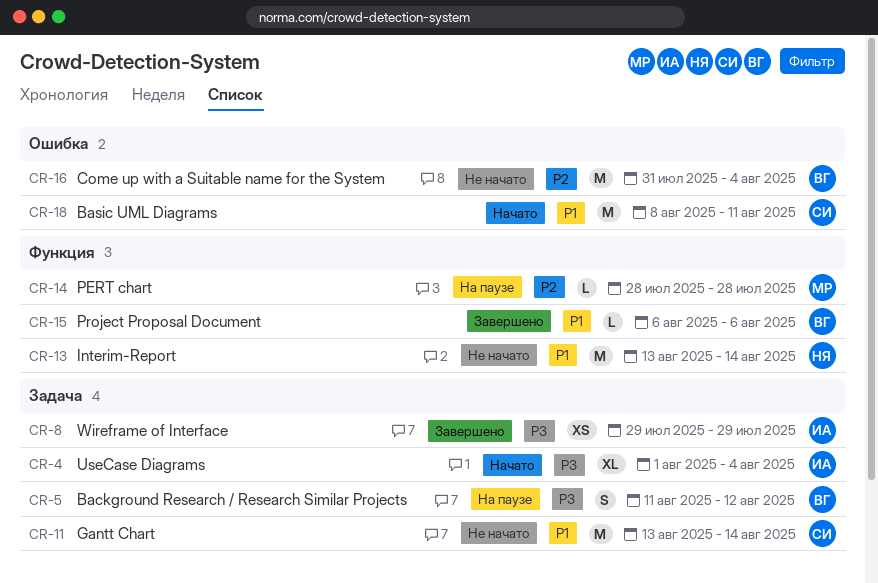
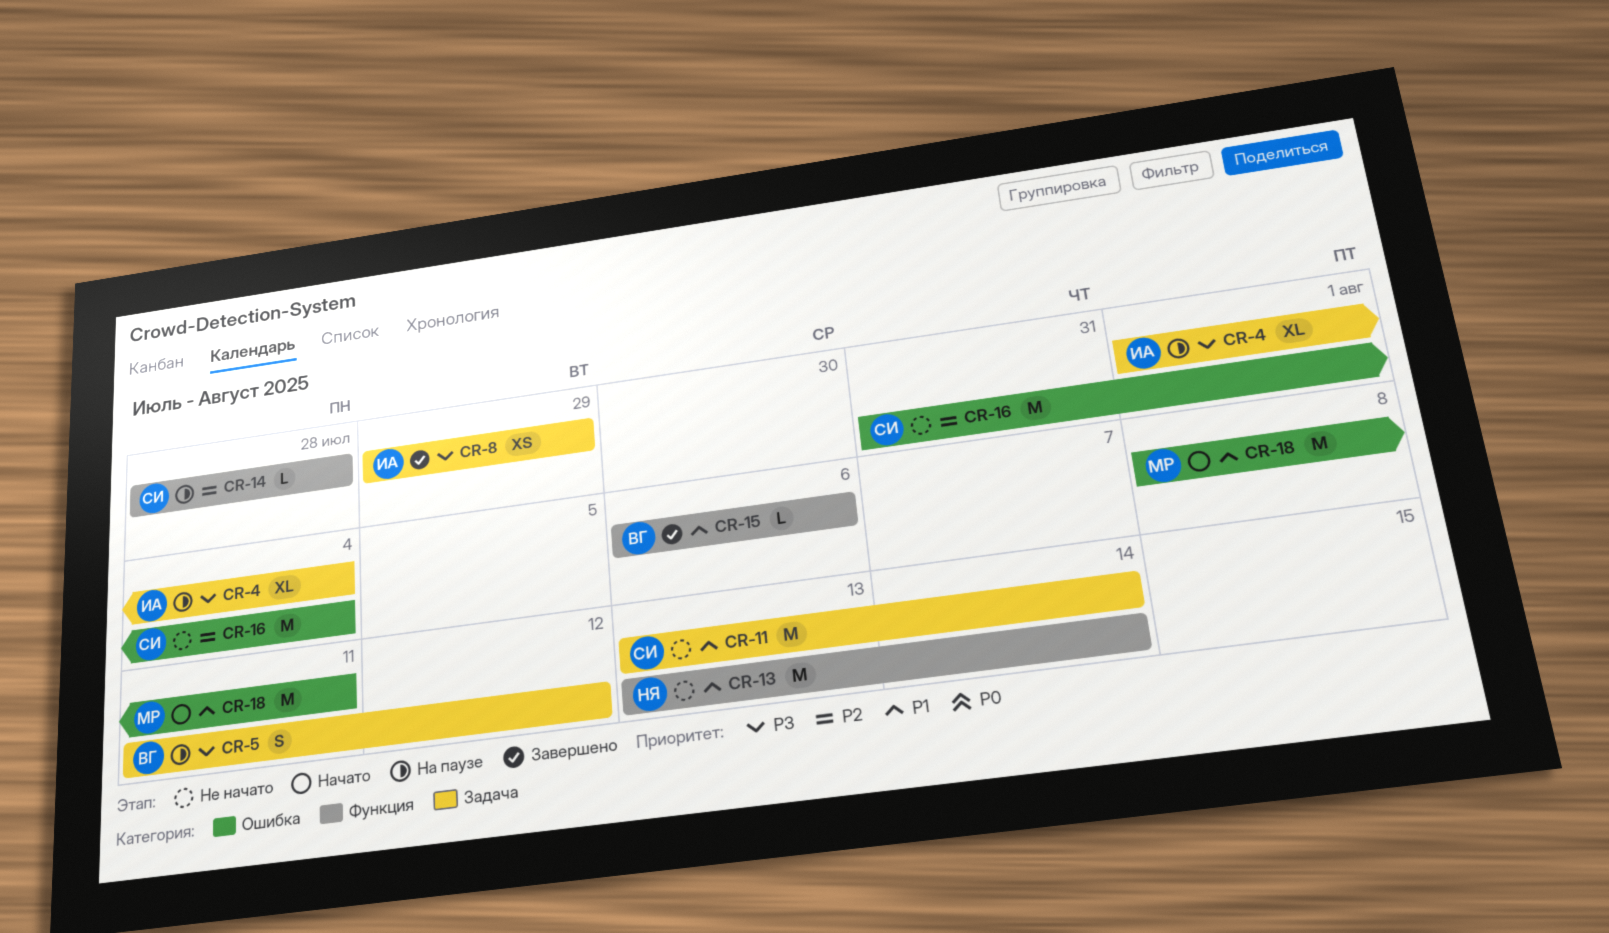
CR-4, status: Начато -> На паузе
CR-14, owner: МР -> СИ
CR-16, owner: ВГ -> СИ
CR-18, owner: СИ -> МР

